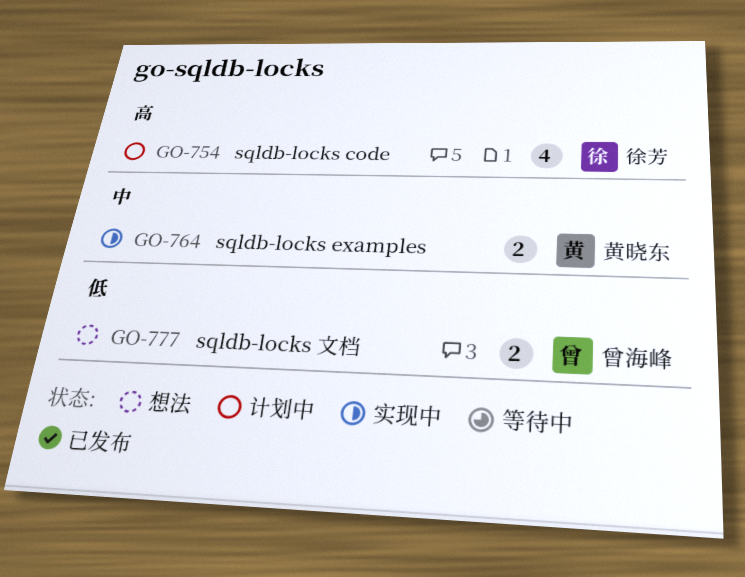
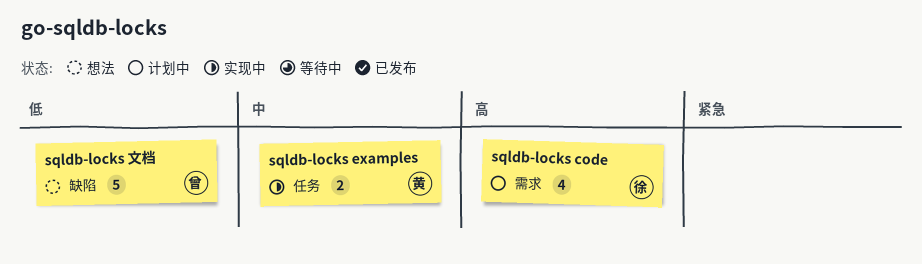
sqldb-locks 文档, estimate: 2 -> 5

